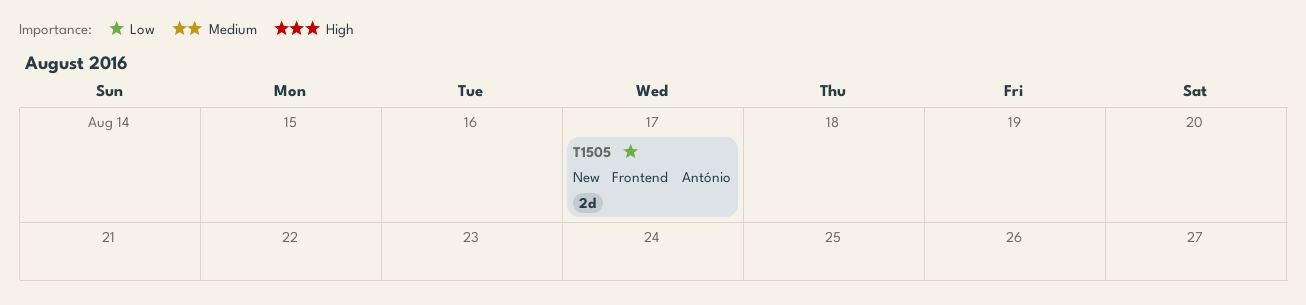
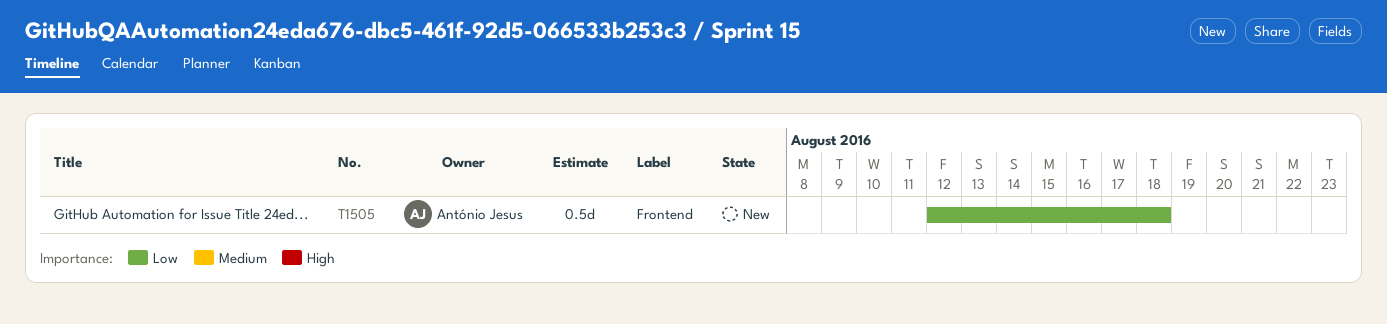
T1505, estimate: 2d -> 0.5d
T1505, due: Aug 17 -> Aug 18

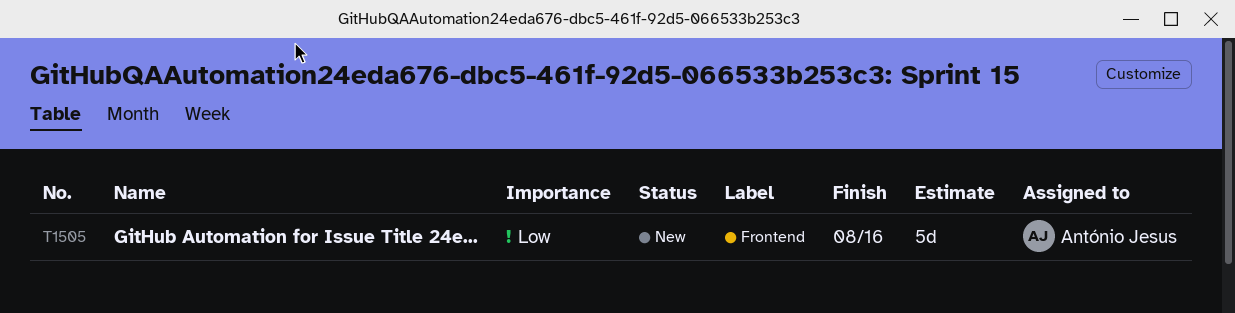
T1505, estimate: 0.5d -> 5d
T1505, due: Aug 18 -> Aug 16

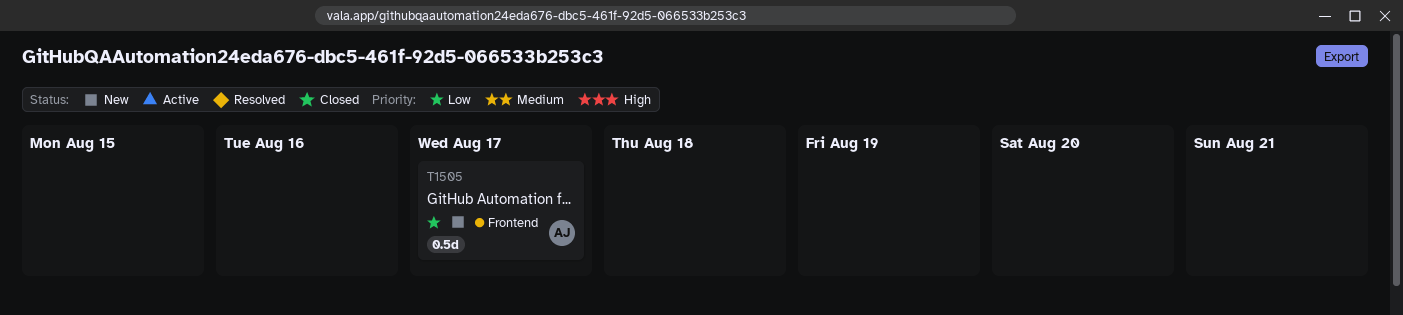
T1505, estimate: 5d -> 0.5d
T1505, due: Aug 16 -> Aug 17

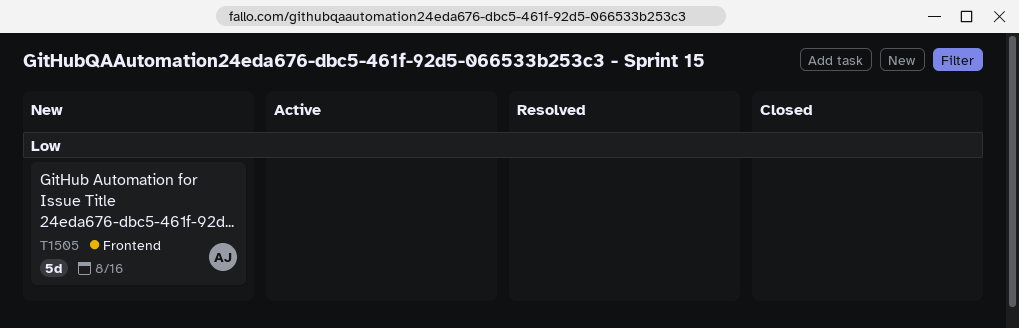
T1505, estimate: 0.5d -> 5d
T1505, due: Aug 17 -> Aug 16

